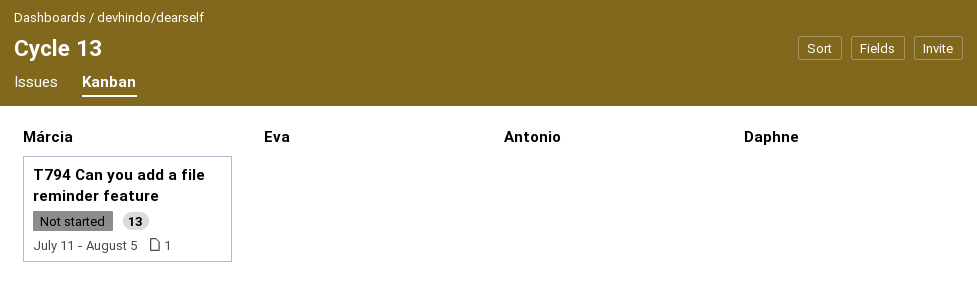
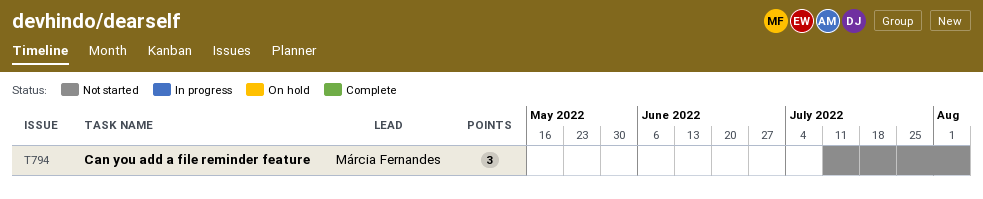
T794, estimate: 13 -> 3

